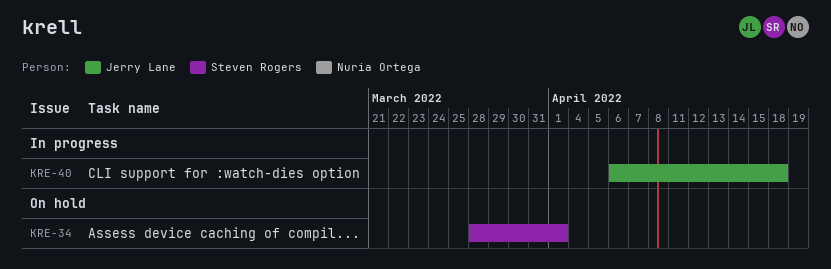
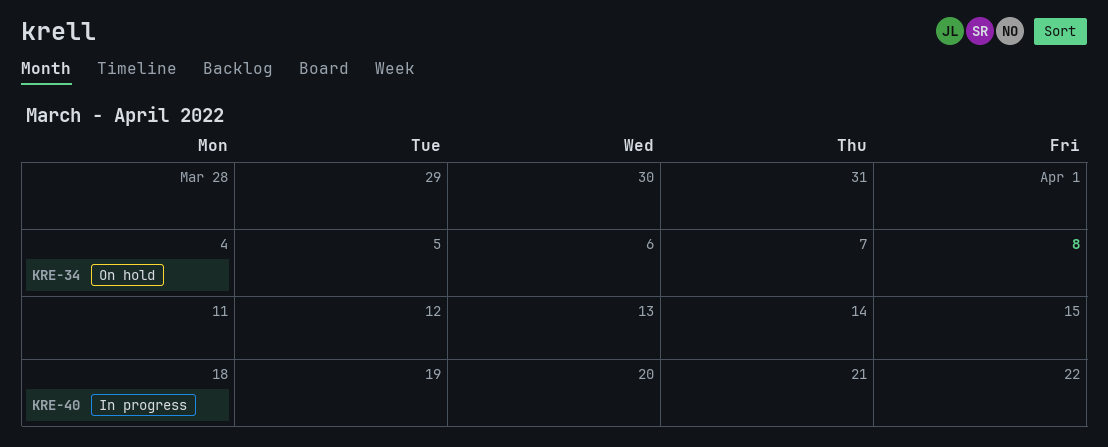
KRE-34, due: Apr 1 -> Apr 4

